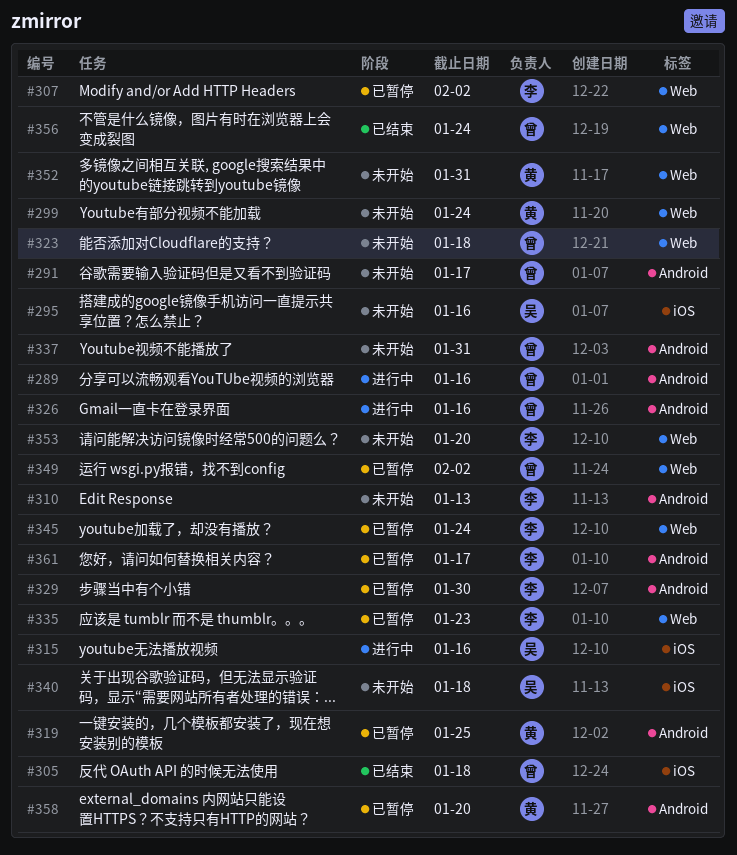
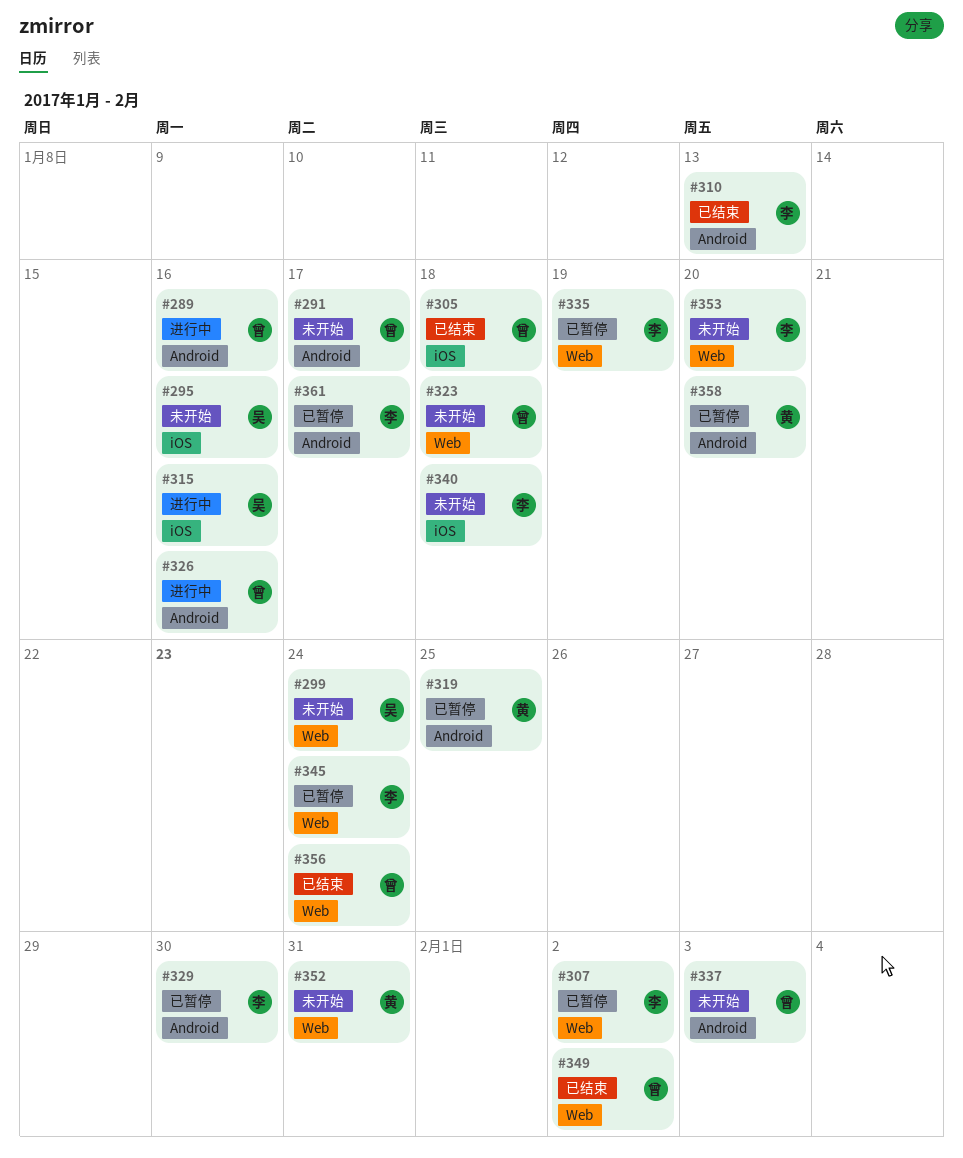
#299, owner: 黄 -> 吴
#310, status: 未开始 -> 已结束
#335, due: Jan 23 -> Jan 19
#337, due: Jan 31 -> Feb 3
#340, owner: 吴 -> 李
#349, status: 已暂停 -> 已结束

